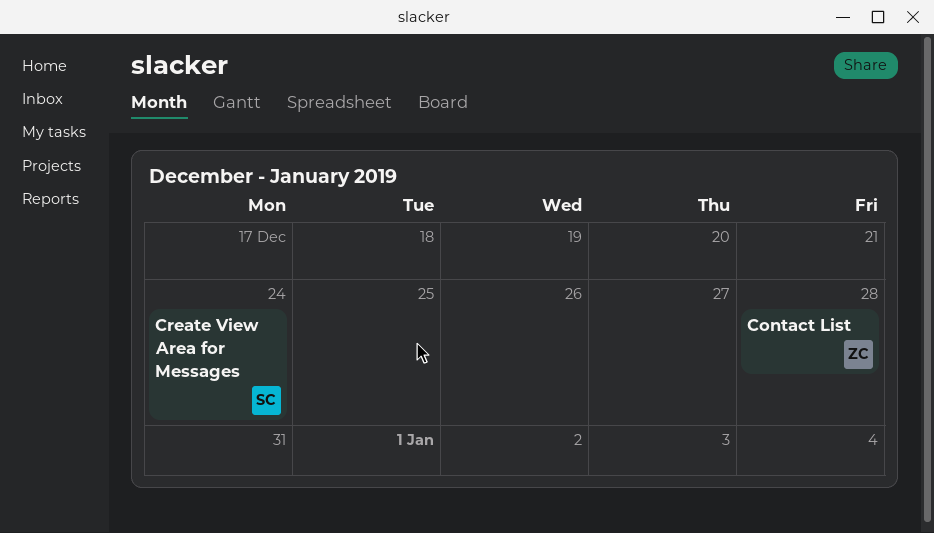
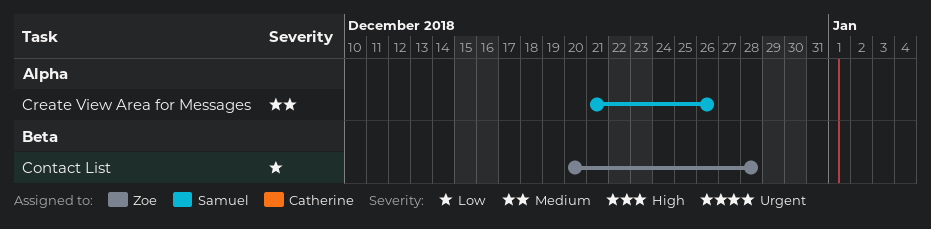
Create View Area for Messages, due: Dec 24 -> Dec 26

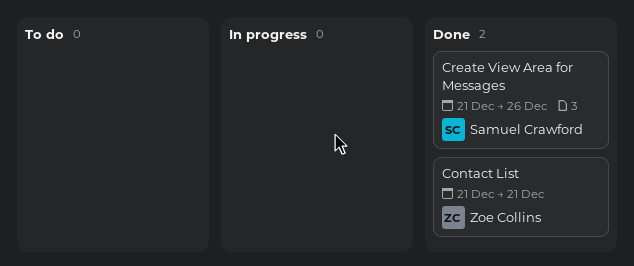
Contact List, start: Dec 20 -> Dec 21
Contact List, due: Dec 28 -> Dec 21

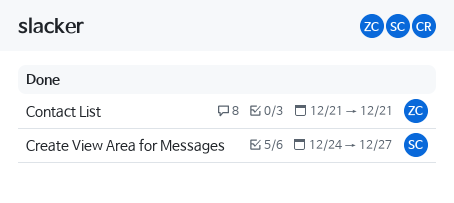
Create View Area for Messages, start: Dec 21 -> Dec 24
Create View Area for Messages, due: Dec 26 -> Dec 27

